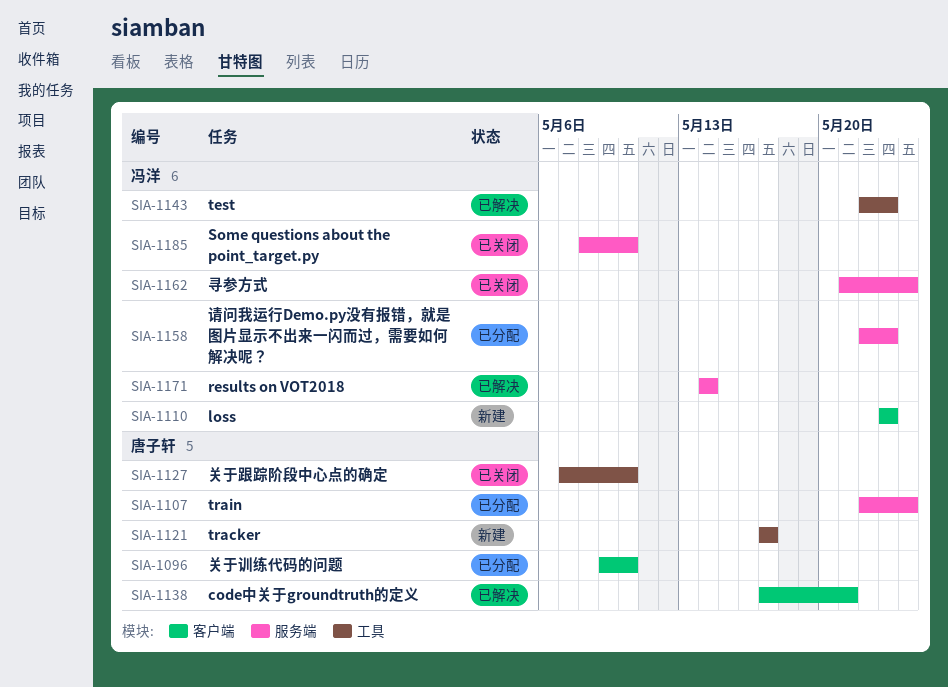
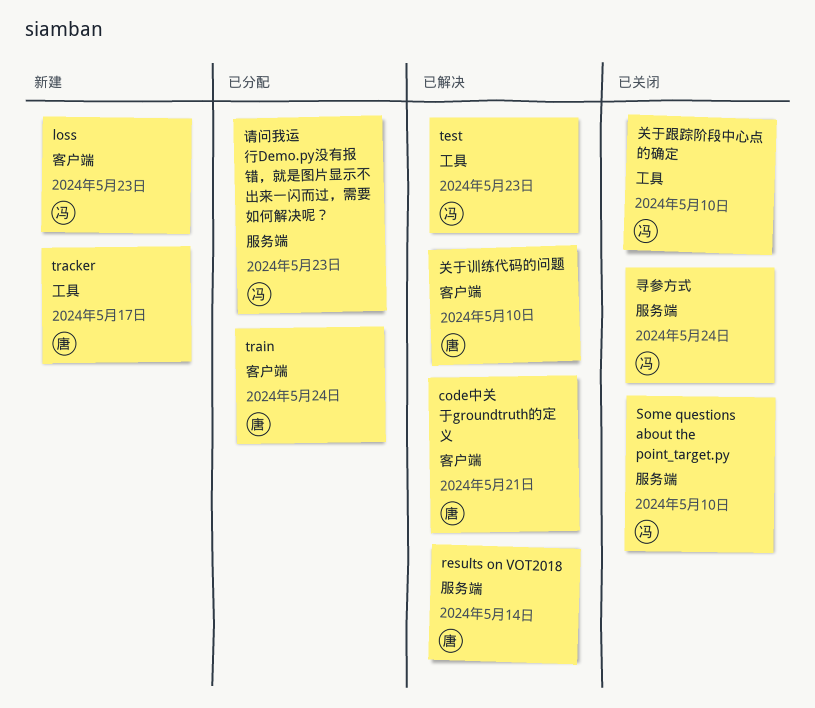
results on VOT2018, owner: 冯洋 -> 唐子轩
train, label: 服务端 -> 客户端
关于训练代码的问题, status: 已分配 -> 已解决
关于跟踪阶段中心点的确定, owner: 唐子轩 -> 冯洋

